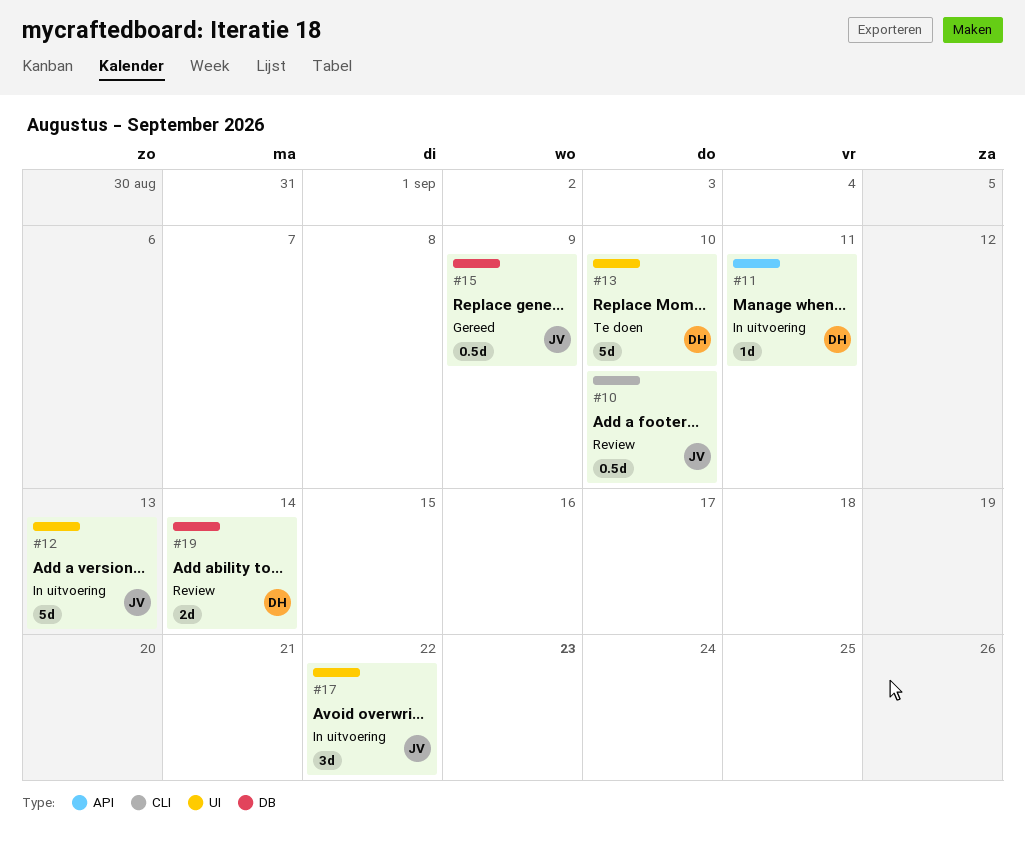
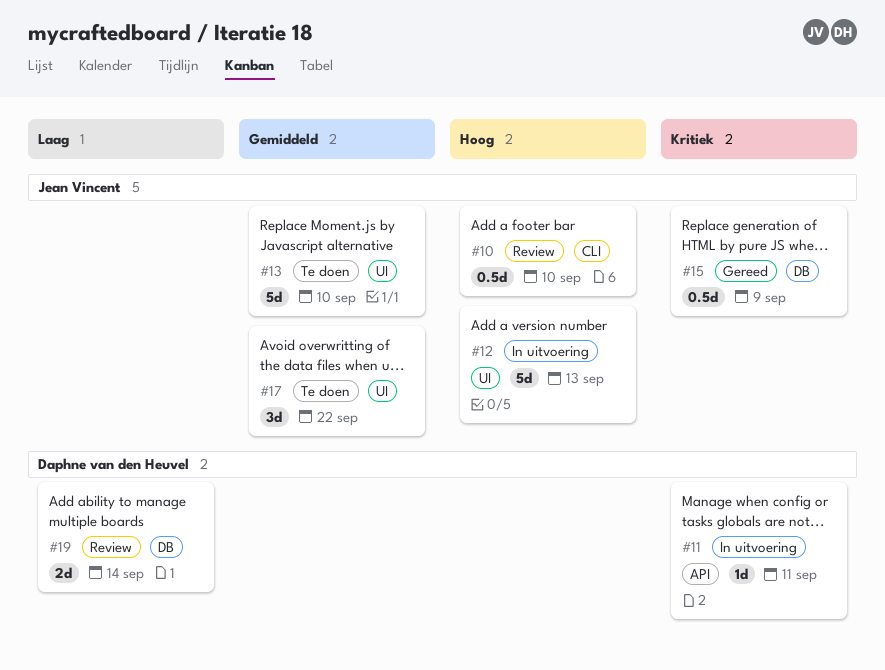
#13, owner: Daphne van den Heuvel -> Jean Vincent
#17, status: In uitvoering -> Te doen

